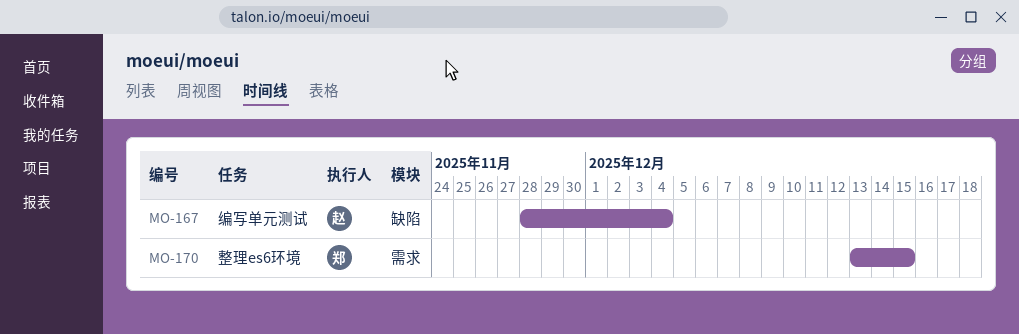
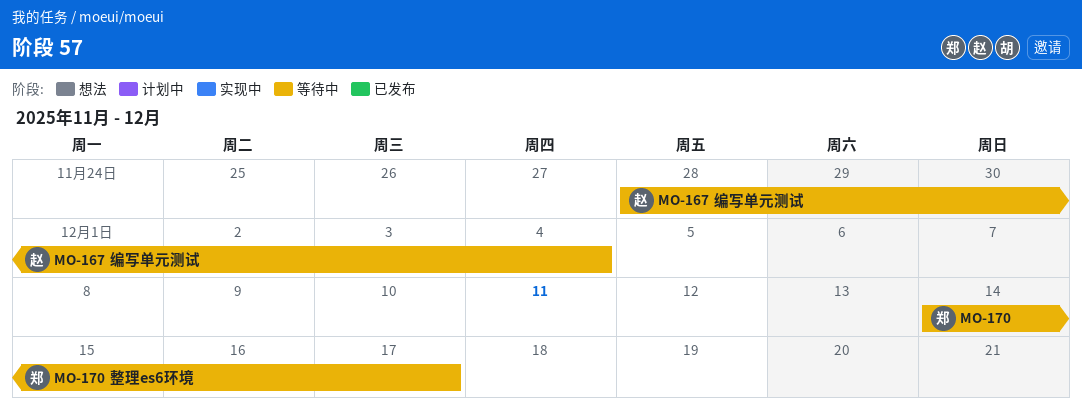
MO-170, start: Dec 13 -> Dec 14
MO-170, due: Dec 15 -> Dec 17

